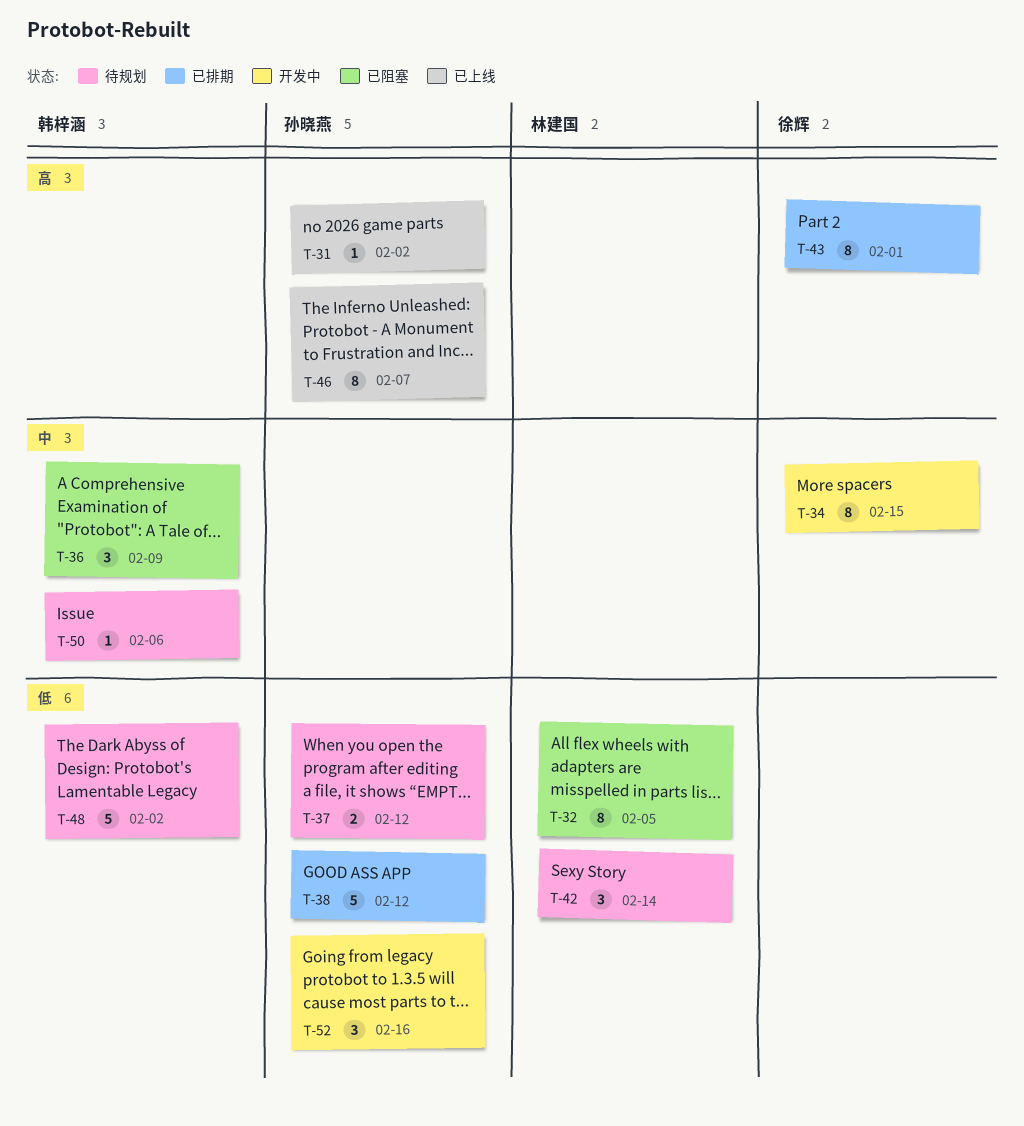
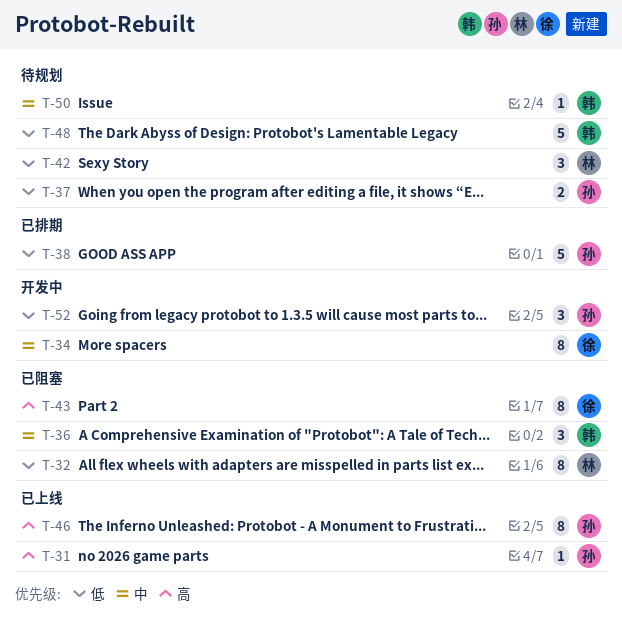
T-43, status: 已排期 -> 已阻塞

